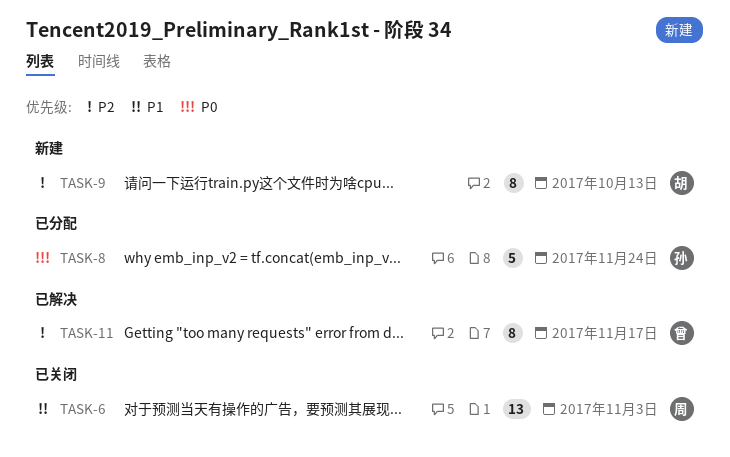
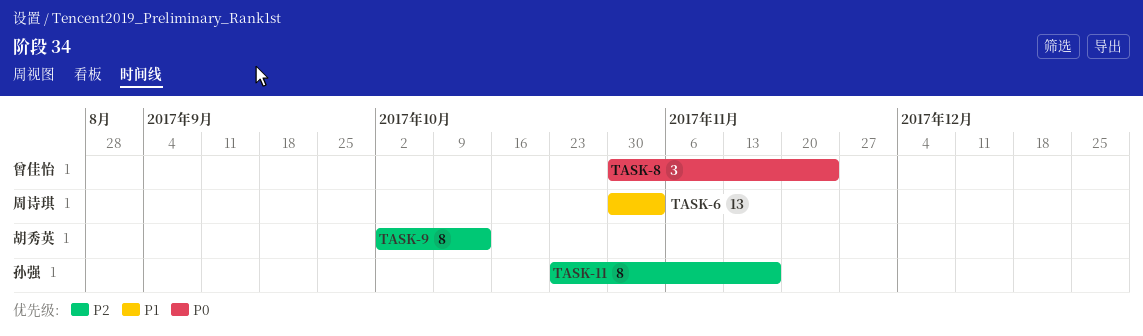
TASK-8, owner: 孙强 -> 曾佳怡
TASK-8, estimate: 5 -> 3
TASK-11, owner: 曾佳怡 -> 孙强

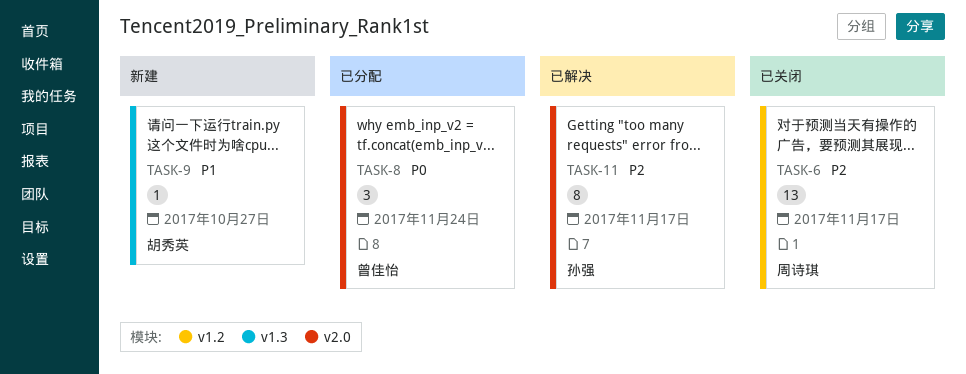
TASK-6, priority: P1 -> P2
TASK-6, due: Nov 3 -> Nov 17
TASK-9, priority: P2 -> P1
TASK-9, estimate: 8 -> 1
TASK-9, due: Oct 13 -> Oct 27

